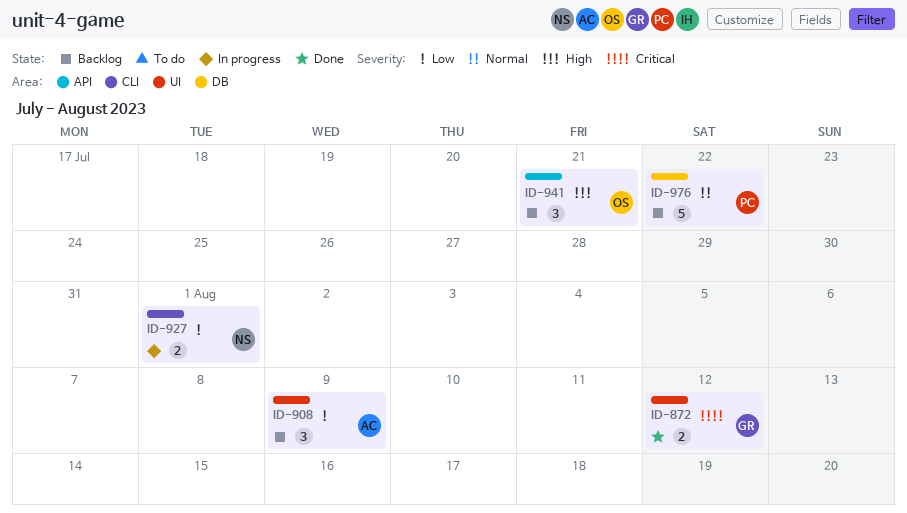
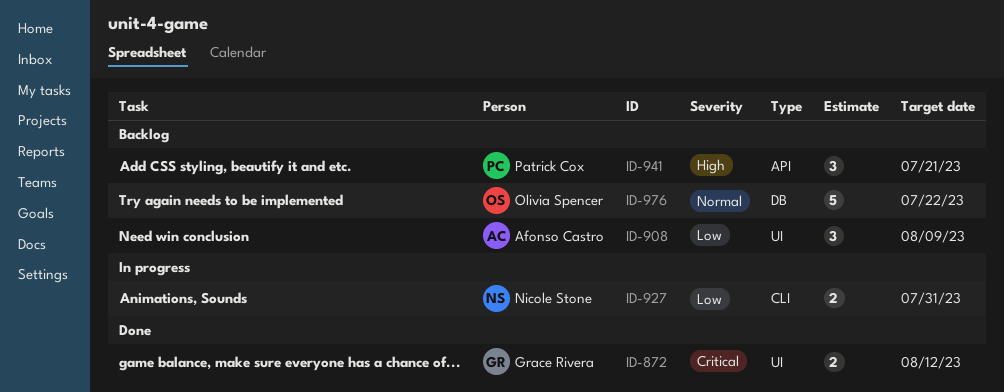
ID-927, due: Aug 1 -> Jul 31
ID-941, owner: Olivia Spencer -> Patrick Cox
ID-976, owner: Patrick Cox -> Olivia Spencer

